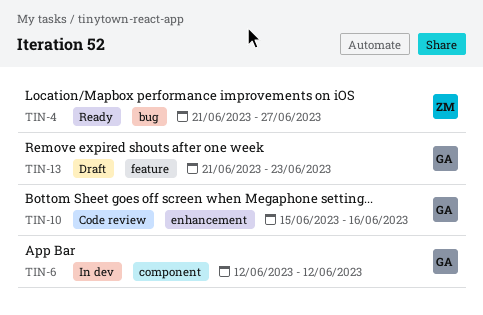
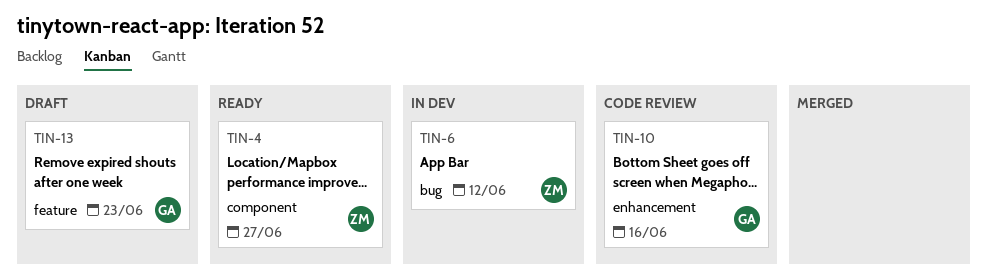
TIN-4, label: bug -> component
TIN-6, owner: GA -> ZM
TIN-6, label: component -> bug

